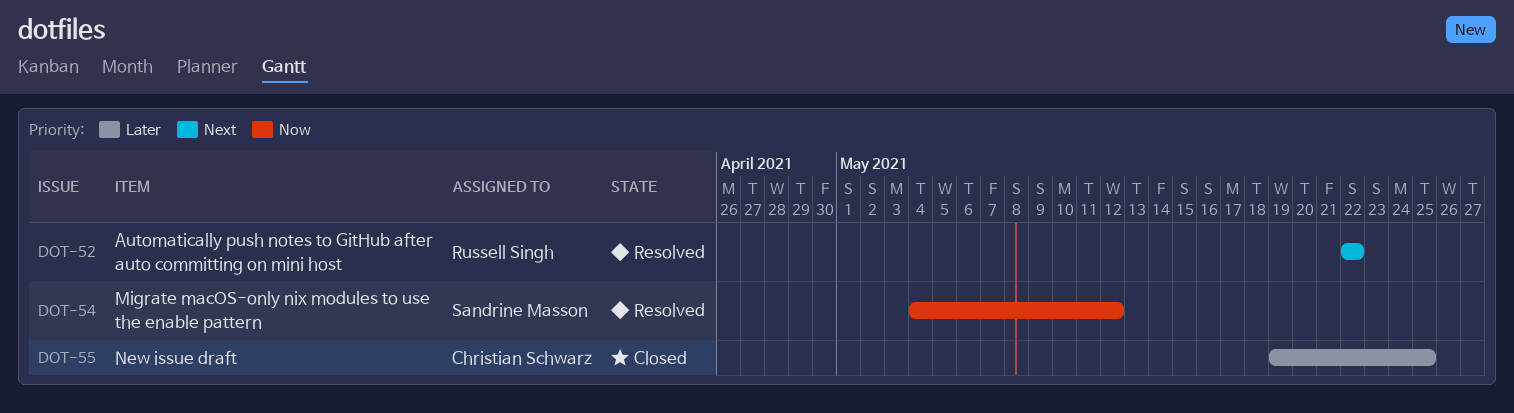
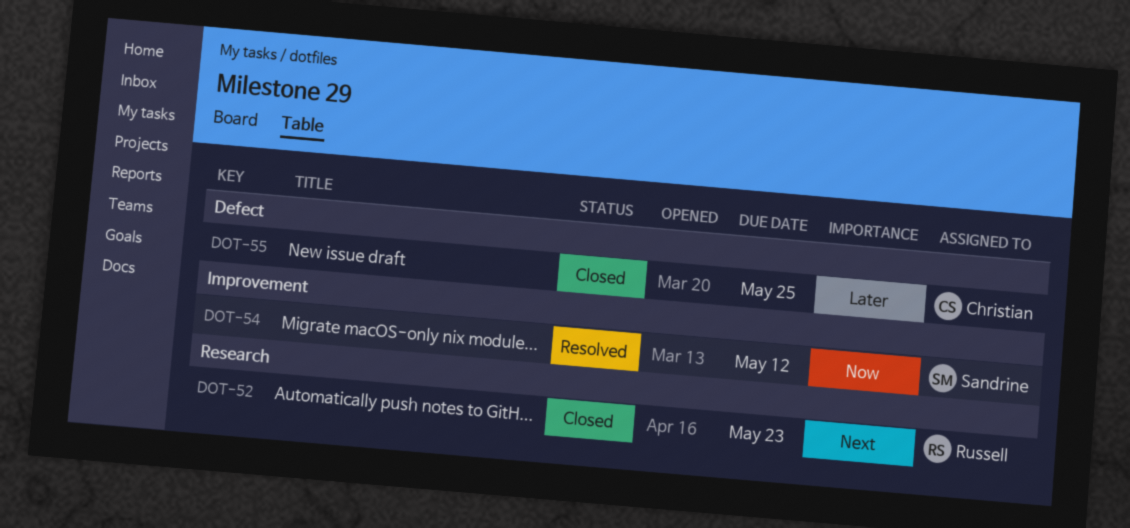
DOT-52, status: Resolved -> Closed
DOT-52, due: May 22 -> May 23

